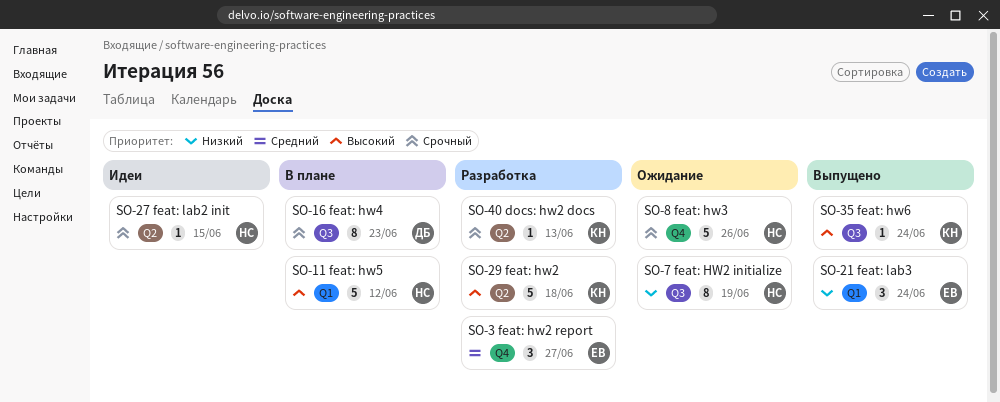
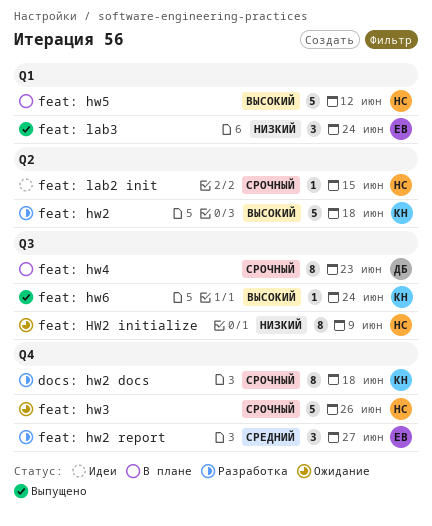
docs: hw2 docs, label: Q2 -> Q4
docs: hw2 docs, estimate: 1 -> 8
docs: hw2 docs, due: Jun 13 -> Jun 18
feat: HW2 initialize, due: Jun 19 -> Jun 9

